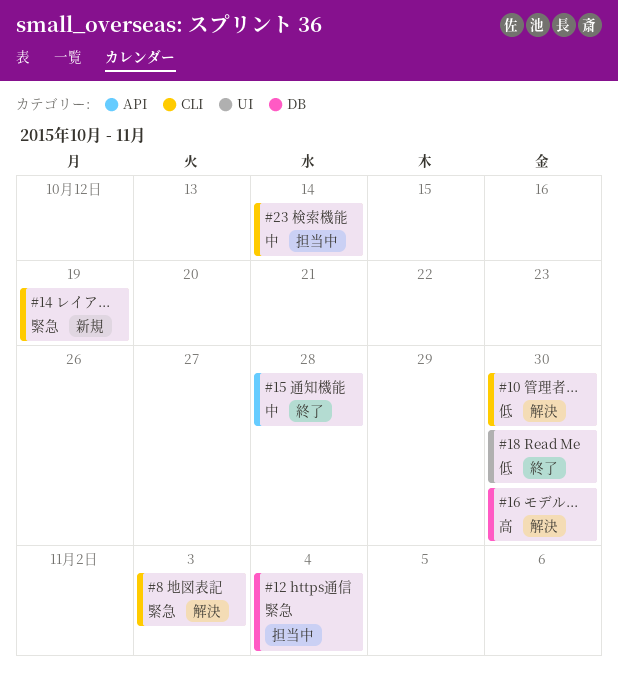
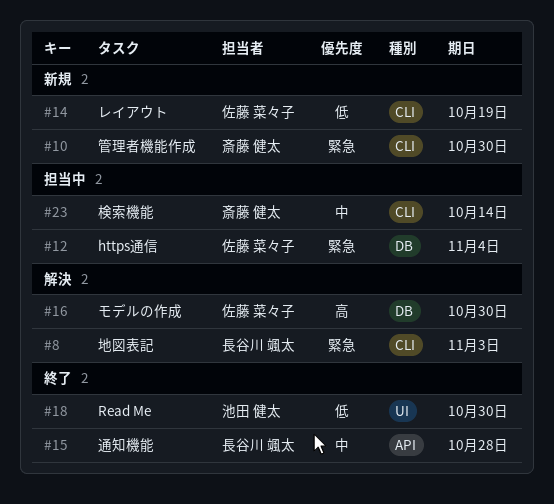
#10, status: 解決 -> 新規
#10, priority: 低 -> 緊急
#14, priority: 緊急 -> 低

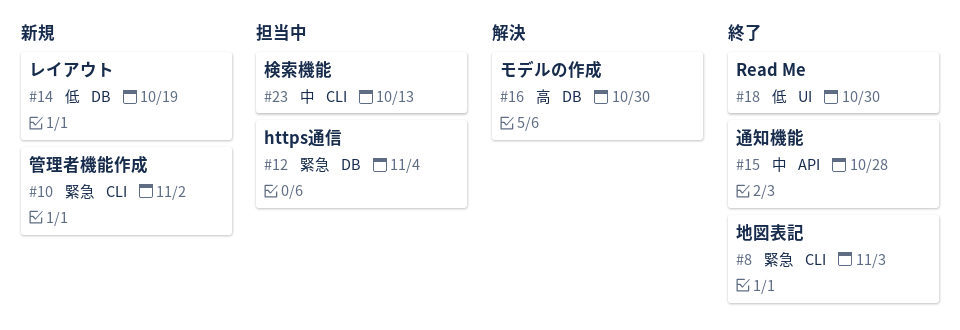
#8, status: 解決 -> 終了
#10, due: Oct 30 -> Nov 2
#14, label: CLI -> DB
#23, due: Oct 14 -> Oct 13

